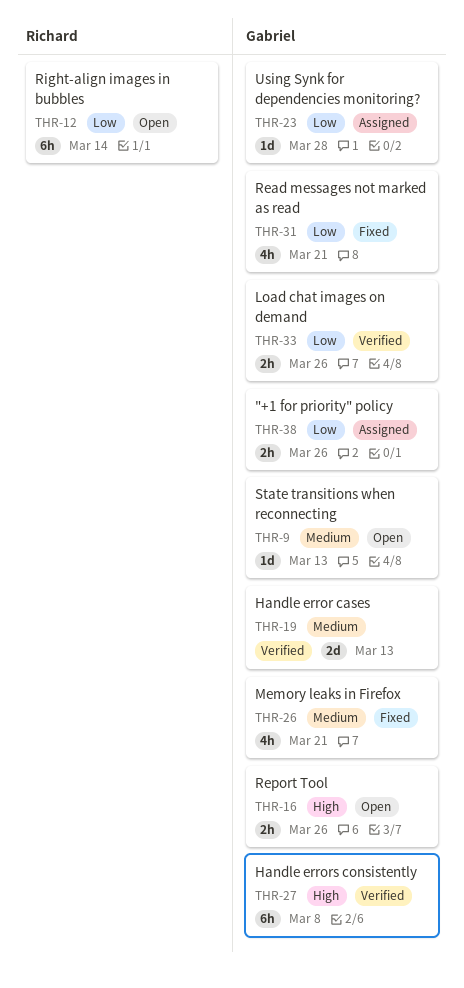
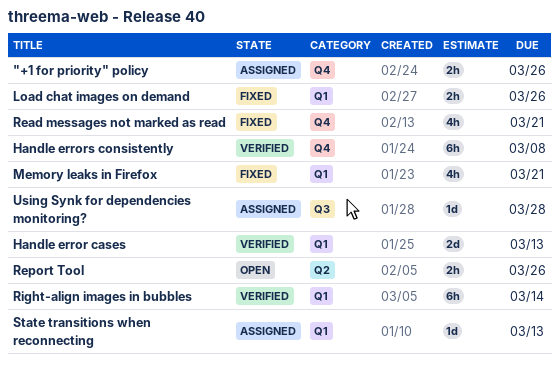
Load chat images on demand, status: Verified -> Fixed
Right-align images in bubbles, status: Open -> Verified
State transitions when reconnecting, status: Open -> Assigned

